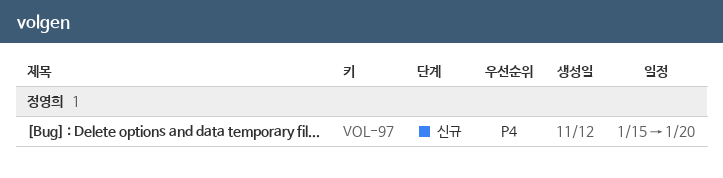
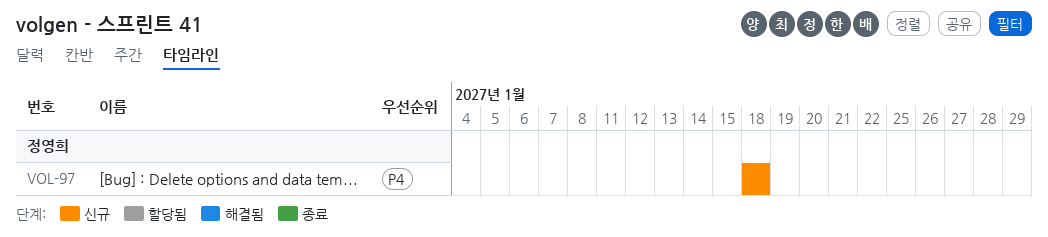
VOL-97, start: Jan 15 -> Jan 18
VOL-97, due: Jan 20 -> Jan 18

